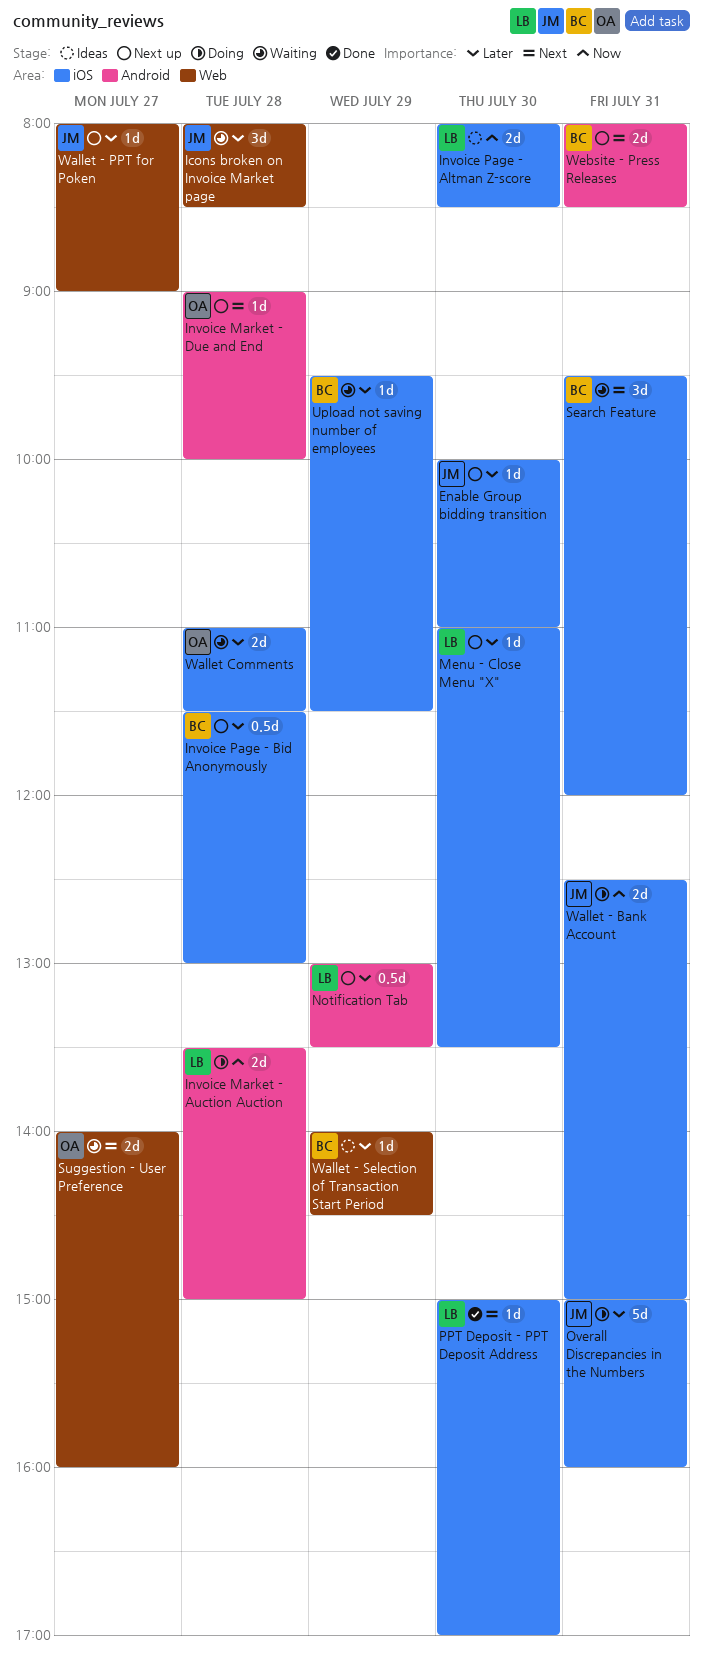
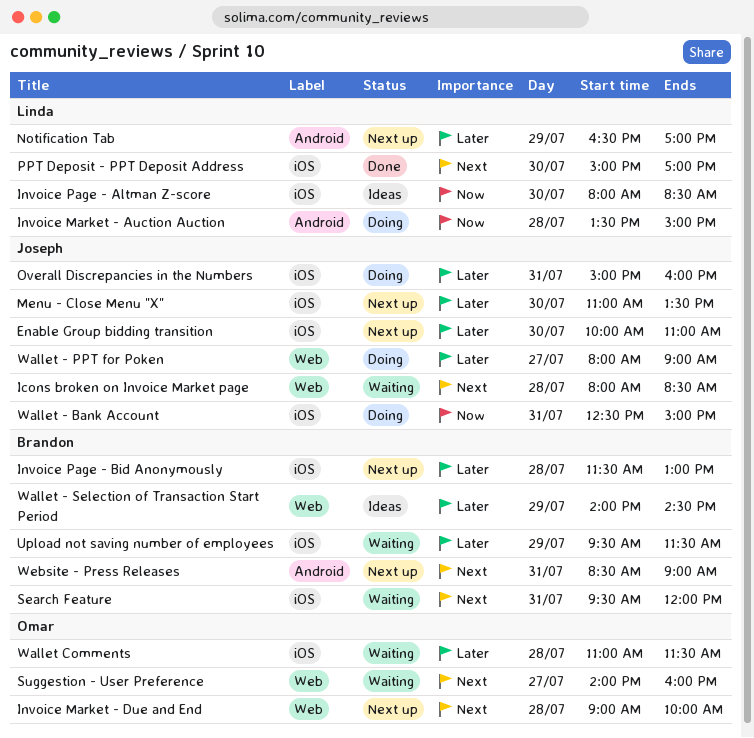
Icons broken on Invoice Market page, priority: Later -> Next
Invoice Market - Due and End, label: Android -> Web
Menu - Close Menu "X", owner: Linda -> Joseph
Notification Tab, begins: 13:00 -> 16:30
Notification Tab, ends: 13:30 -> 17:00
Wallet - PPT for Poken, status: Next up -> Doing
Website - Press Releases, begins: 08:00 -> 08:30
Website - Press Releases, ends: 08:30 -> 09:00

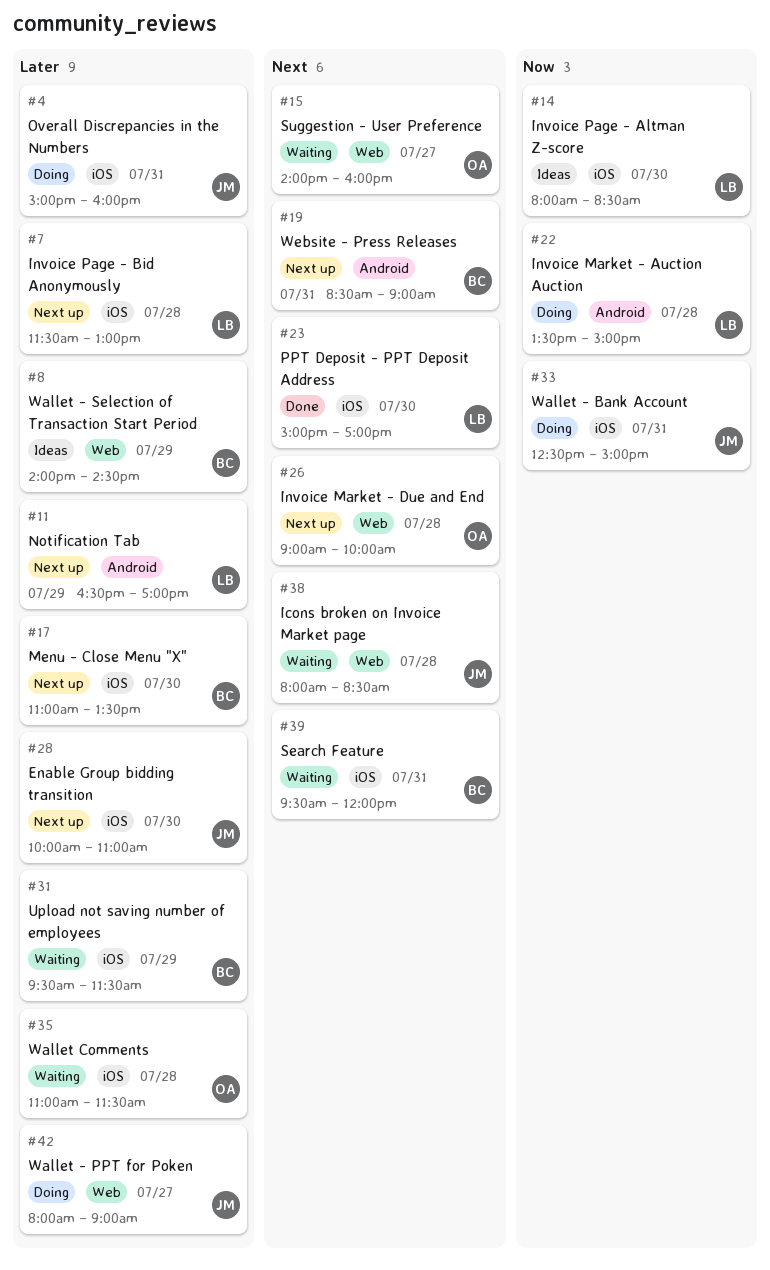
Invoice Page - Bid Anonymously, owner: Brandon -> Linda
Menu - Close Menu "X", owner: Joseph -> Brandon

